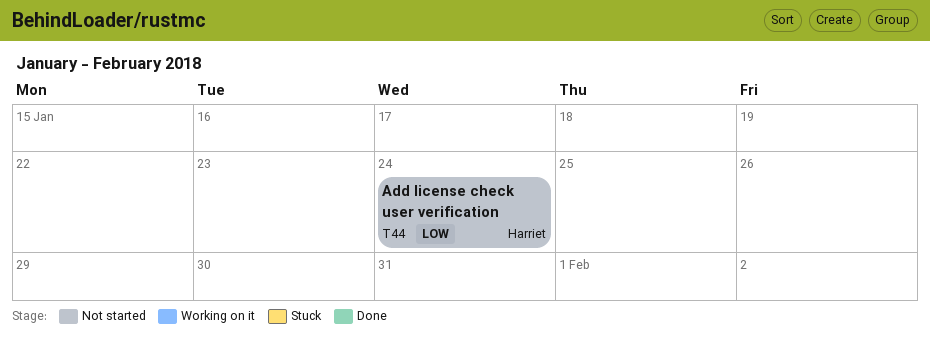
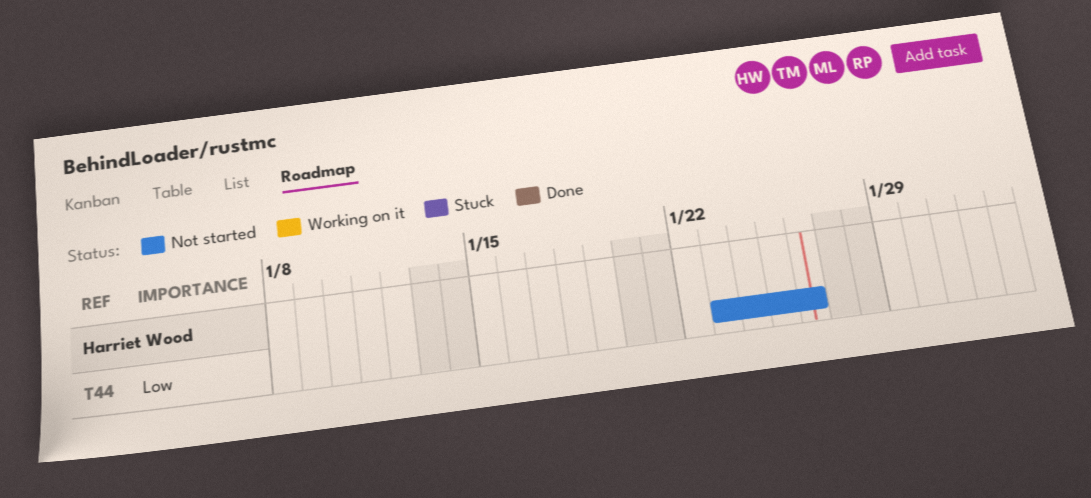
T44, due: Jan 24 -> Jan 26

